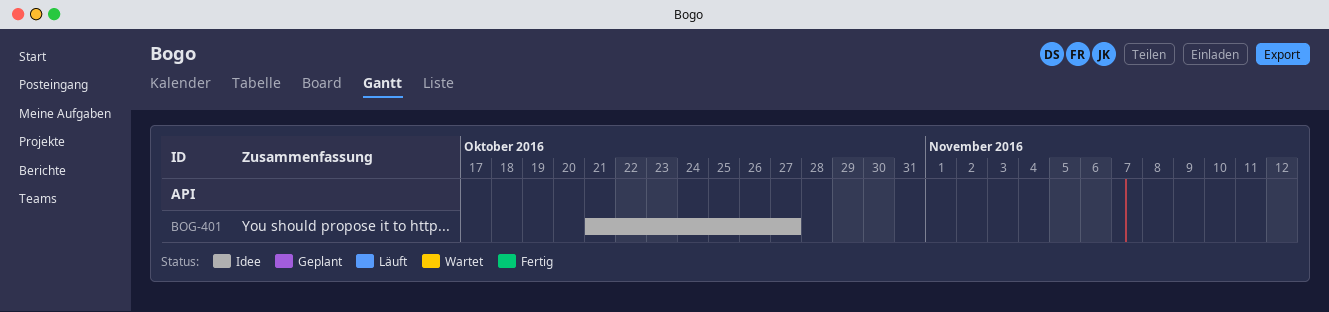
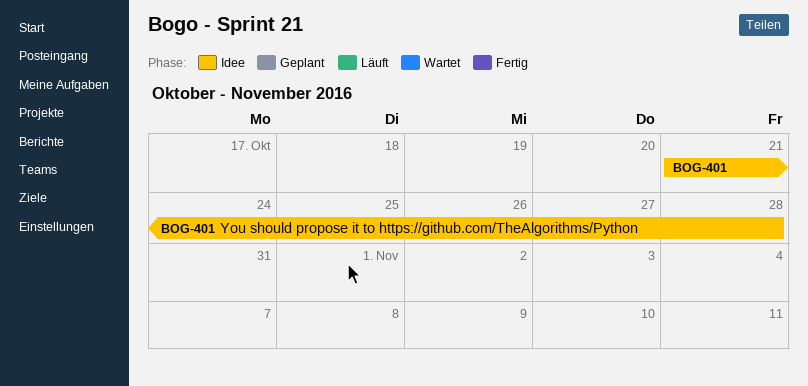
BOG-401, due: Oct 27 -> Oct 28

